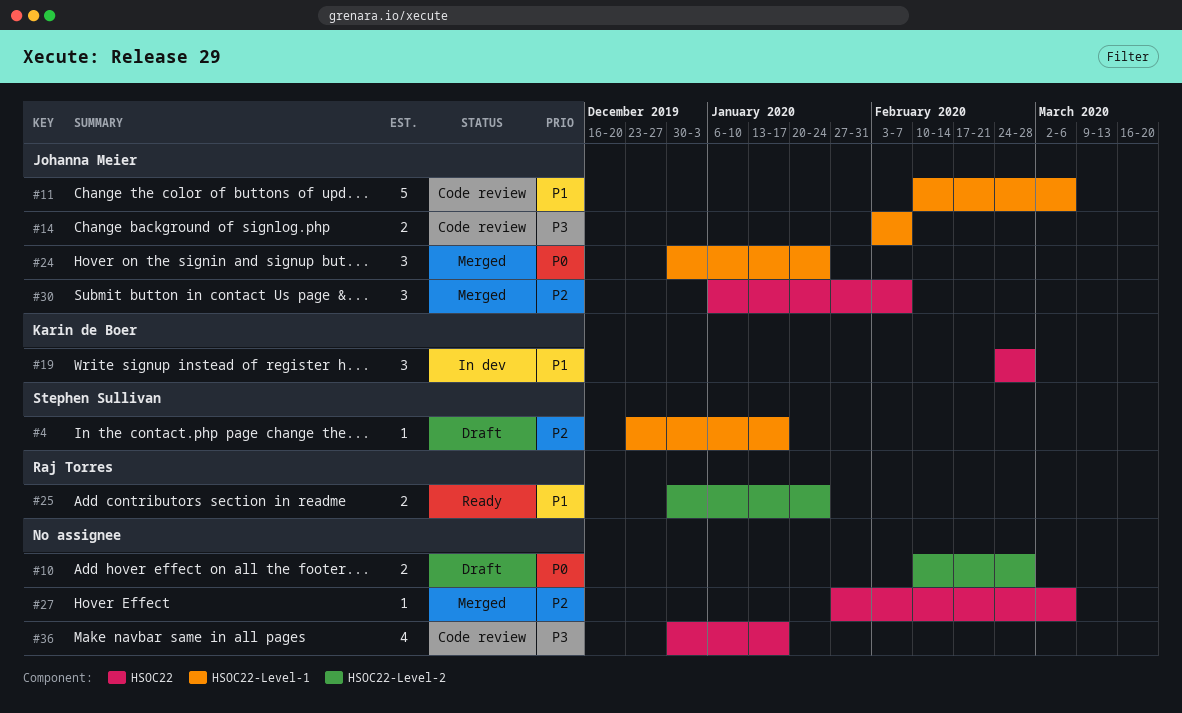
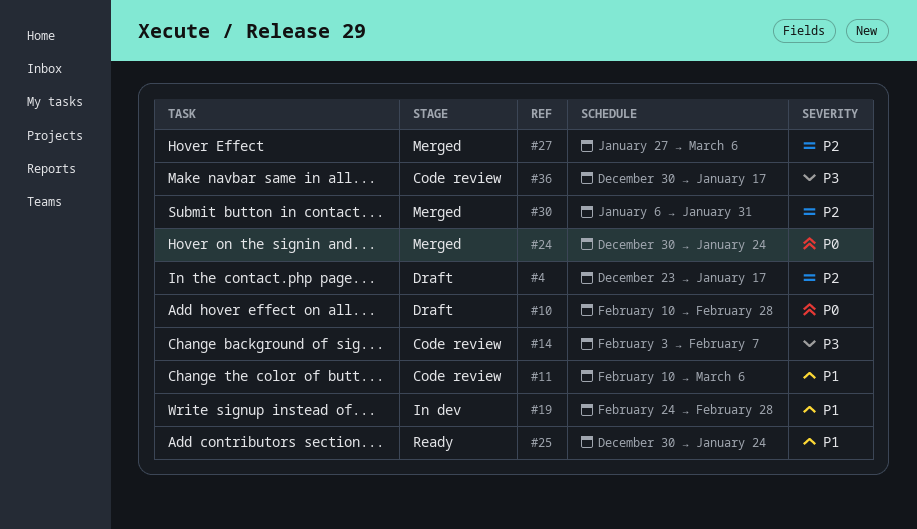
#30, due: Feb 7 -> Jan 31

